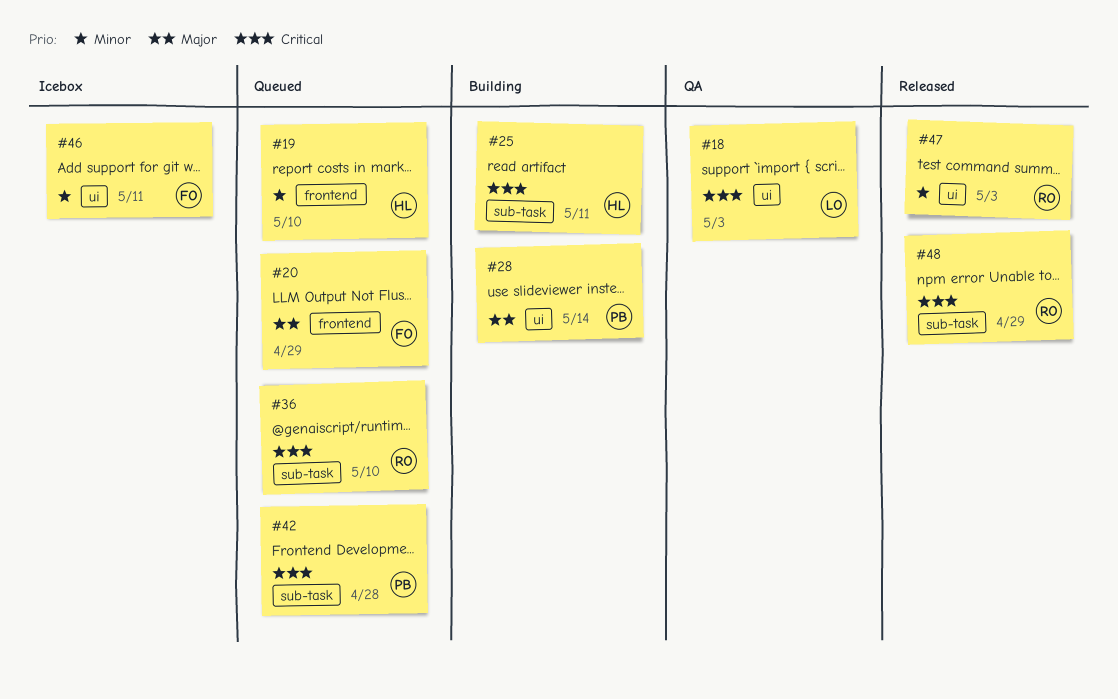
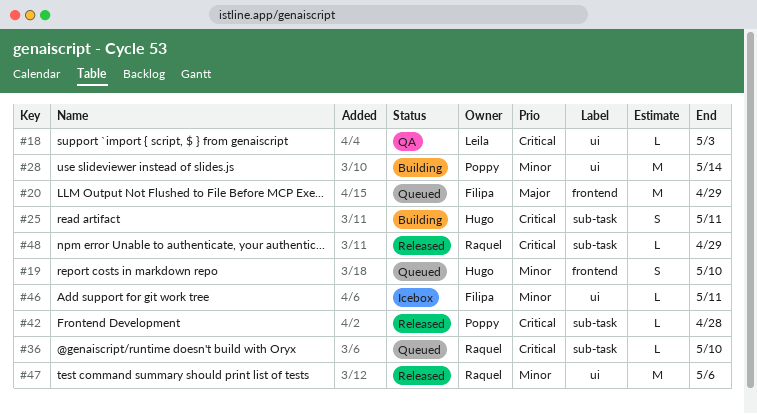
#28, priority: Major -> Minor
#42, status: Queued -> Released
#47, due: May 3 -> May 6

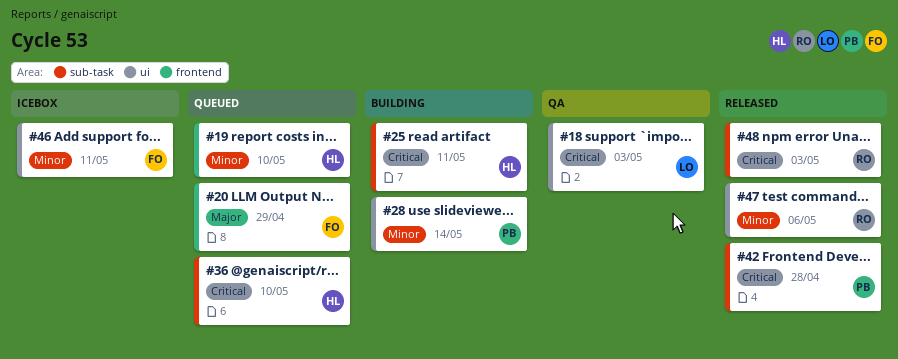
#36, owner: Raquel -> Hugo
#48, due: Apr 29 -> May 3

